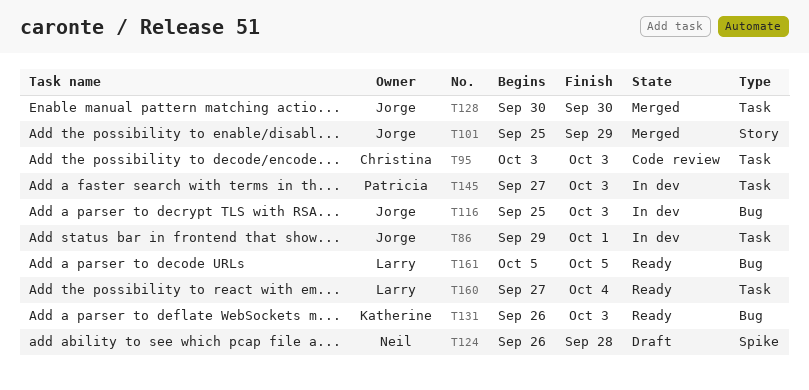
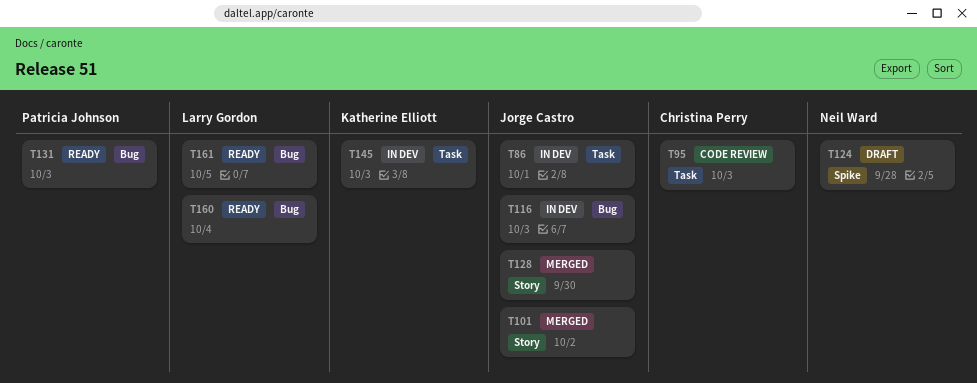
T101, due: Sep 29 -> Oct 2
T128, label: Task -> Story
T131, owner: Katherine Elliott -> Patricia Johnson
T145, owner: Patricia Johnson -> Katherine Elliott
T160, label: Task -> Bug

